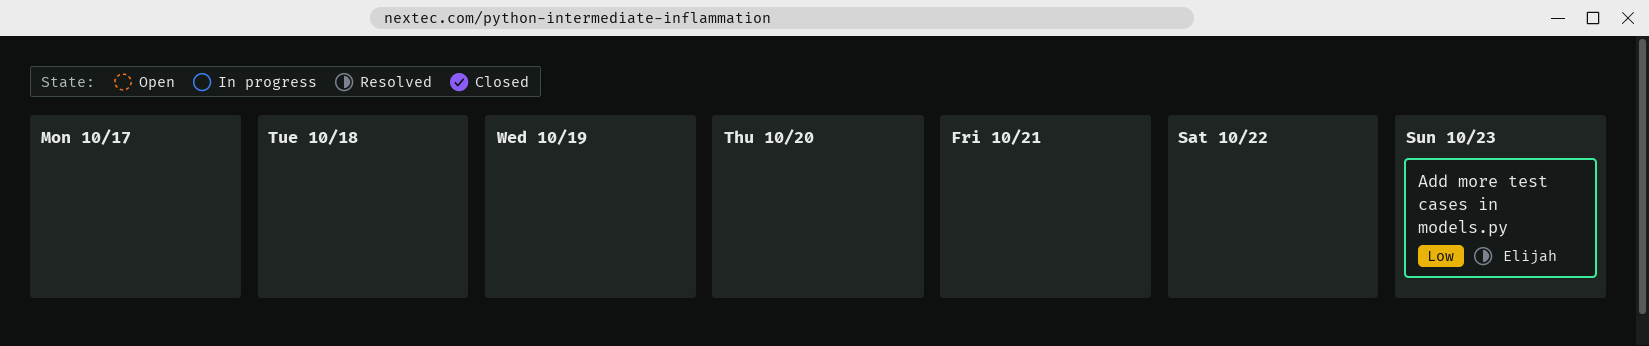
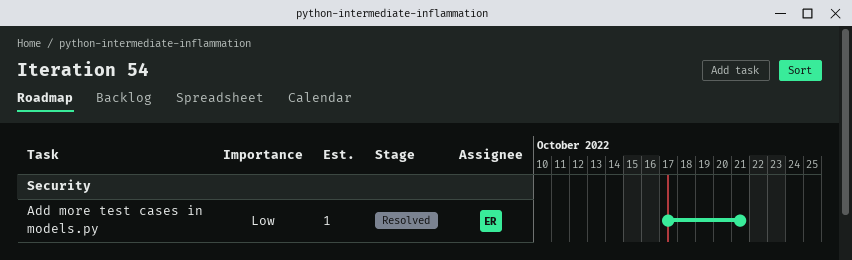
Add more test cases in models.py, due: Oct 23 -> Oct 21

